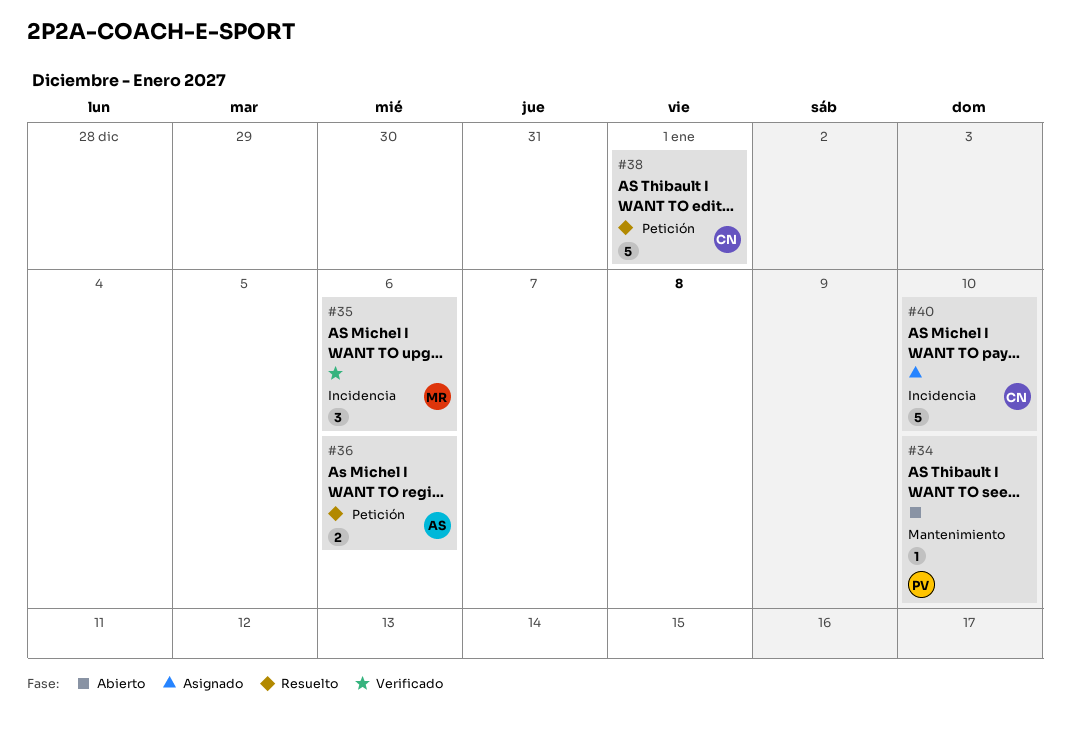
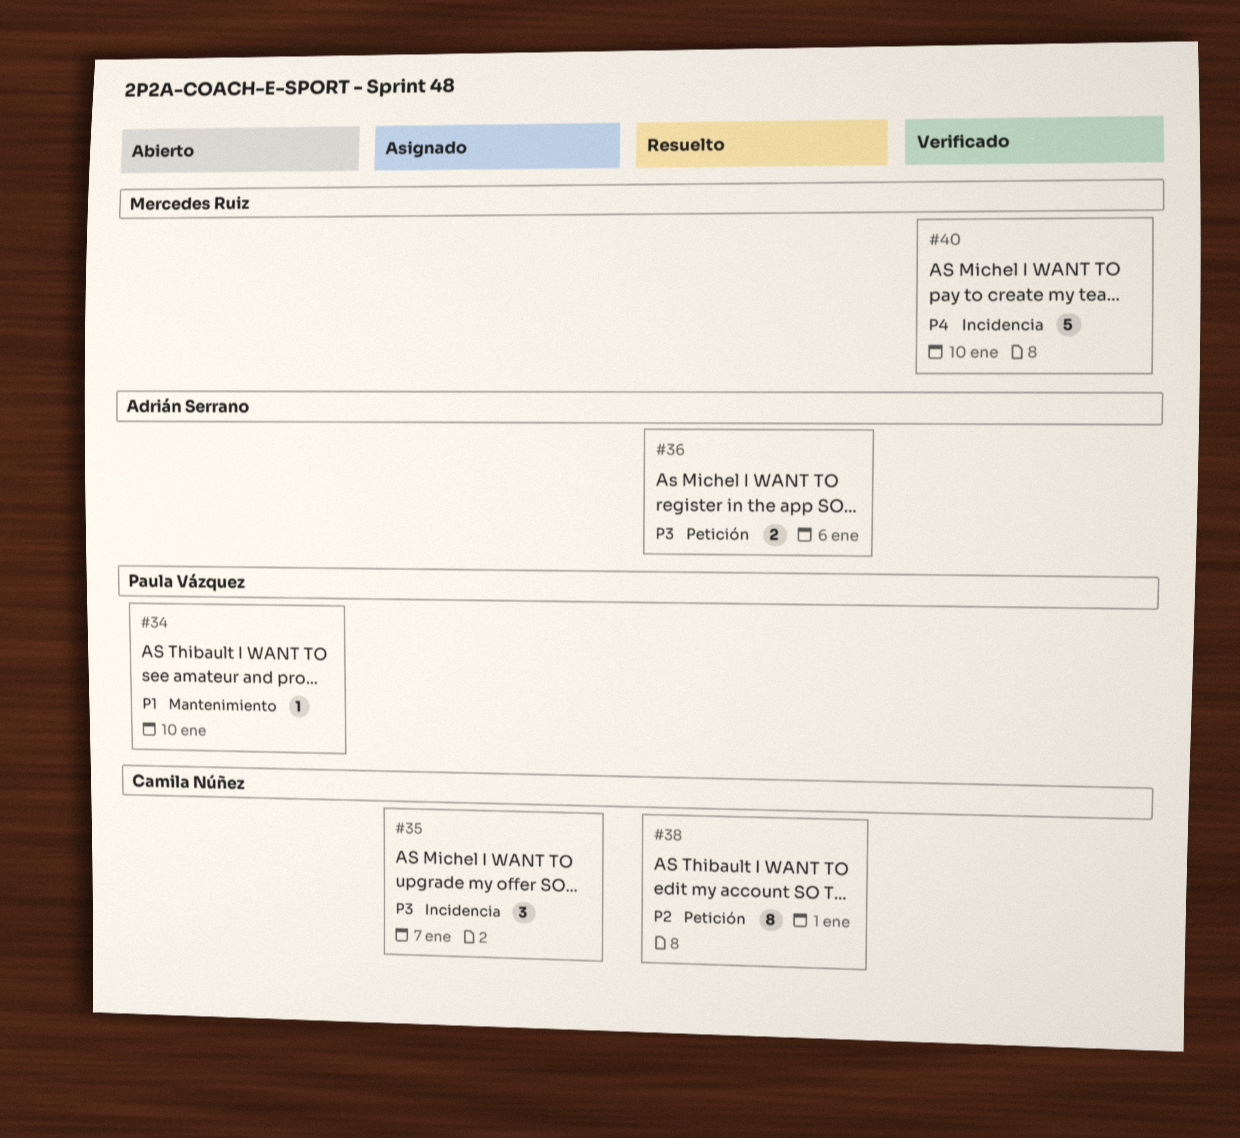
#35, status: Verificado -> Asignado
#35, owner: Mercedes Ruiz -> Camila Núñez
#35, due: Jan 6 -> Jan 7
#38, estimate: 5 -> 8
#40, status: Asignado -> Verificado
#40, owner: Camila Núñez -> Mercedes Ruiz

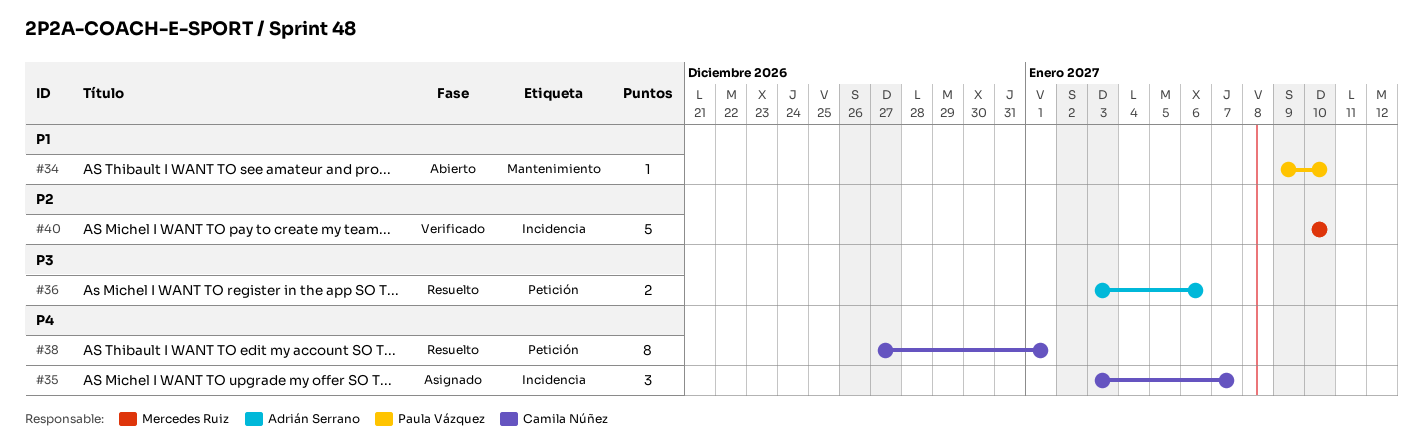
#35, priority: P3 -> P4
#38, priority: P2 -> P4
#40, priority: P4 -> P2

